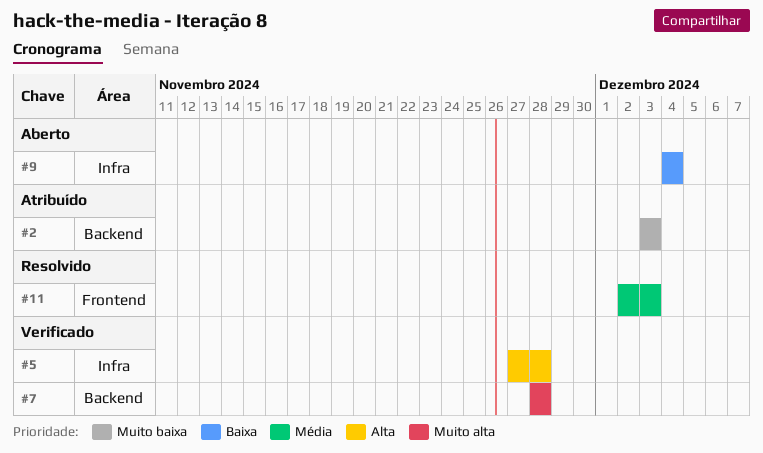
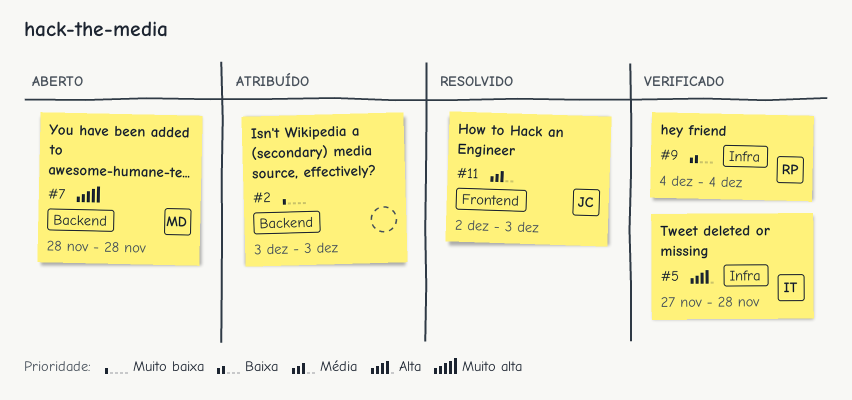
#7, status: Verificado -> Aberto
#9, status: Aberto -> Verificado

